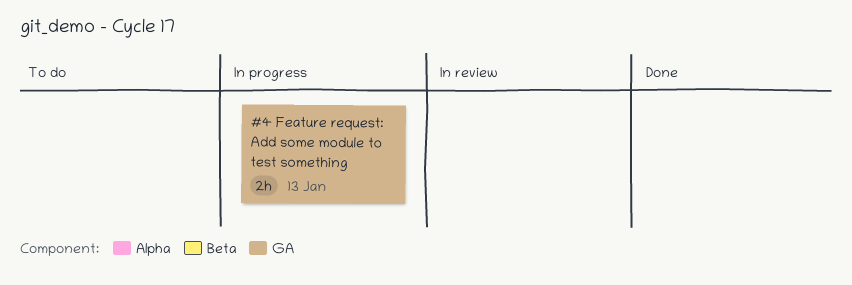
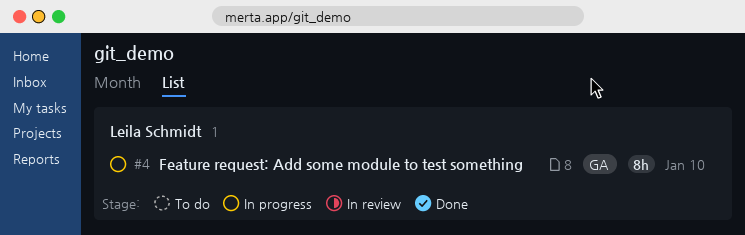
#4, estimate: 2h -> 8h
#4, due: Jan 13 -> Jan 10

